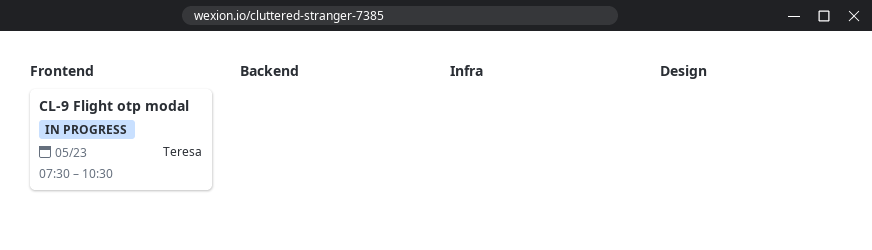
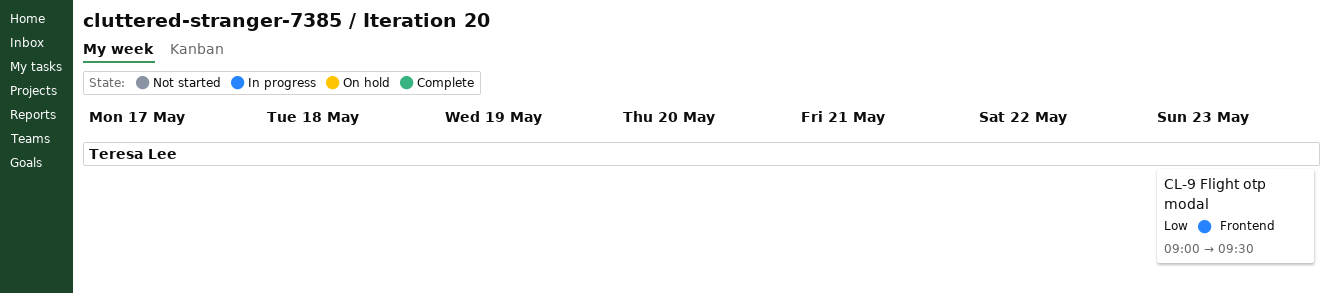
CL-9, begins: 07:30 -> 09:00
CL-9, ends: 10:30 -> 09:30

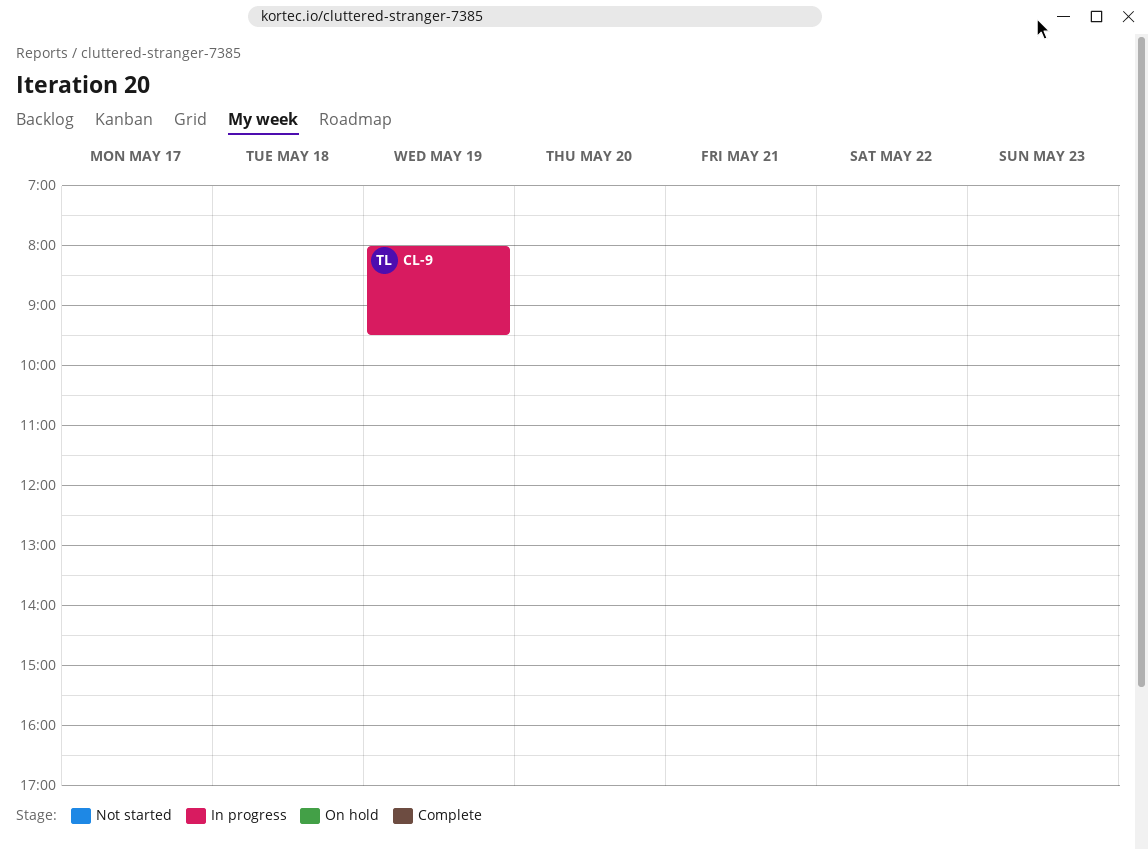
CL-9, day: May 23 -> May 19
CL-9, begins: 09:00 -> 08:00

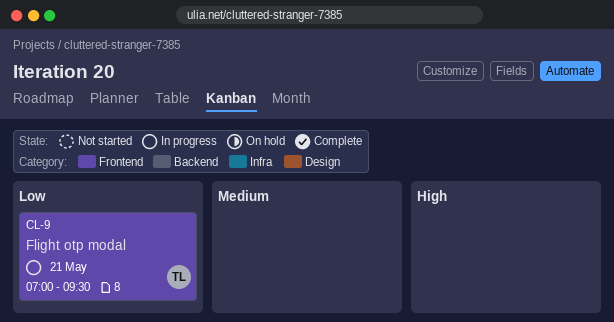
CL-9, day: May 19 -> May 21
CL-9, begins: 08:00 -> 07:00

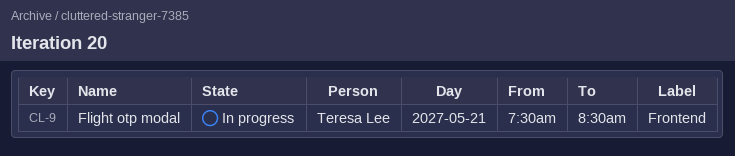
CL-9, begins: 07:00 -> 07:30
CL-9, ends: 09:30 -> 08:30

